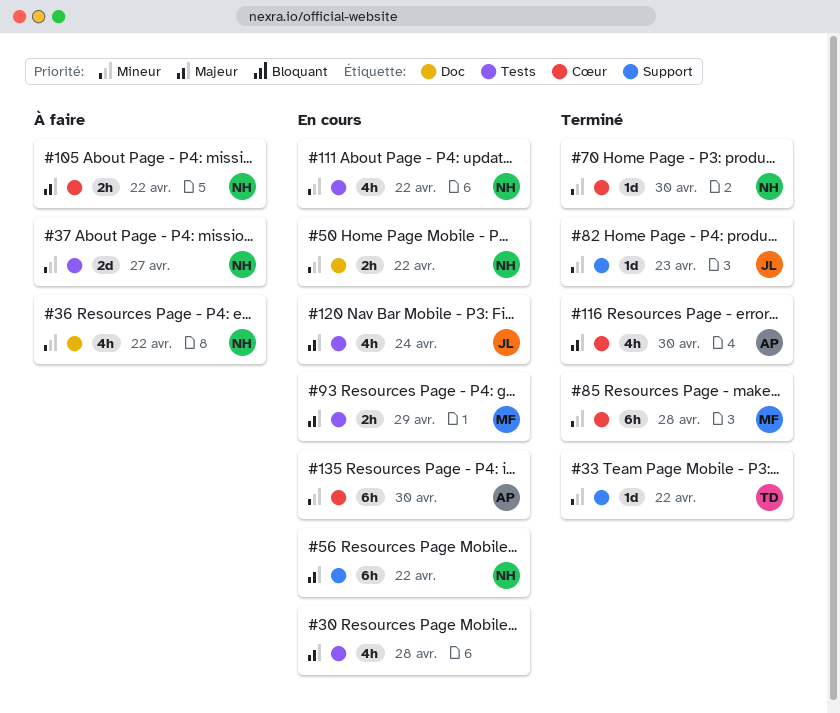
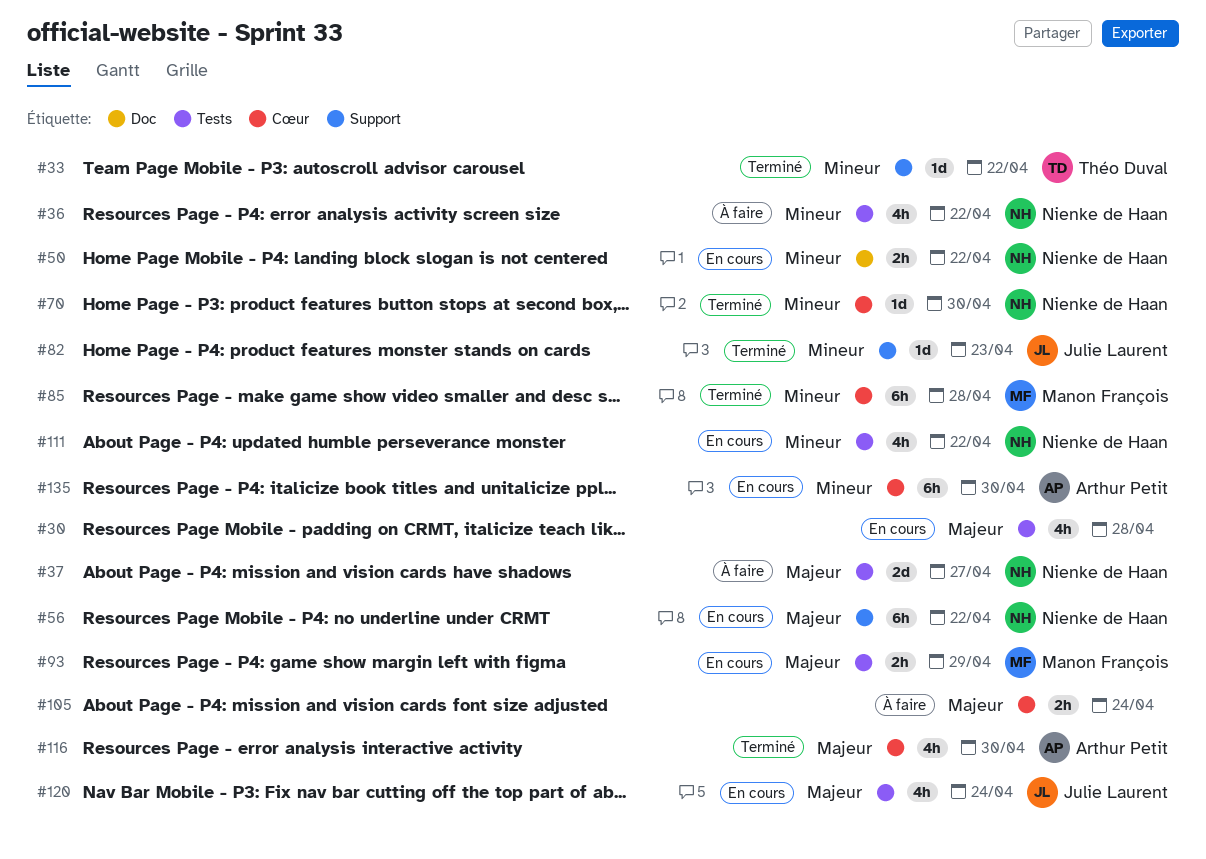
#36, label: Doc -> Tests
#37, priority: Mineur -> Majeur
#105, owner: Nienke de Haan -> none
#105, due: Apr 22 -> Apr 24

